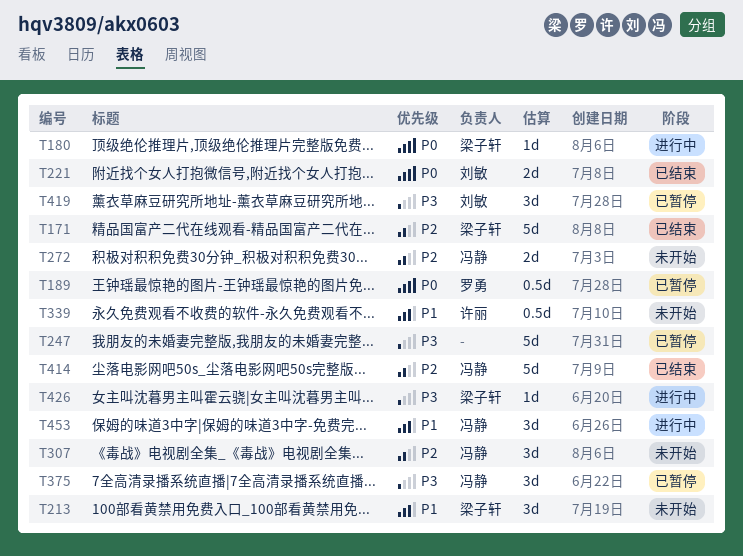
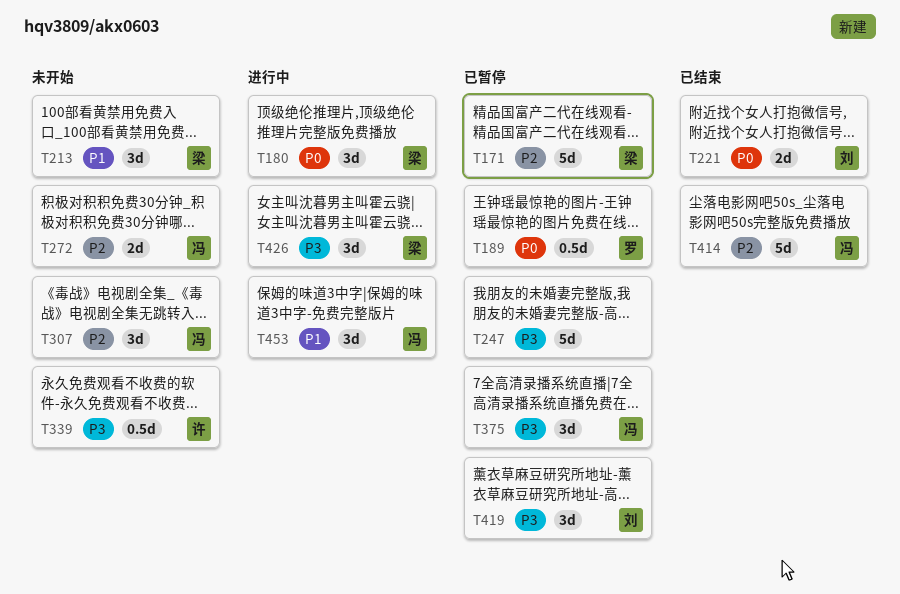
T171, status: 已结束 -> 已暂停
T180, estimate: 1d -> 3d
T339, priority: P1 -> P3
T426, estimate: 1d -> 3d

